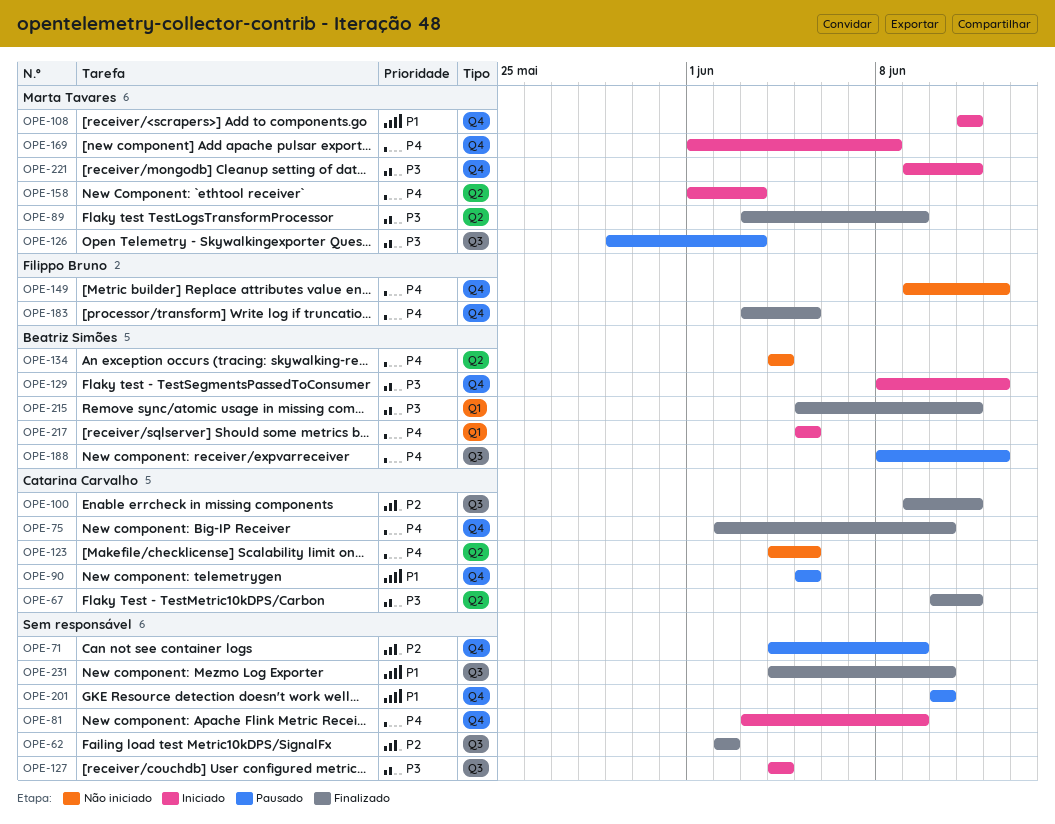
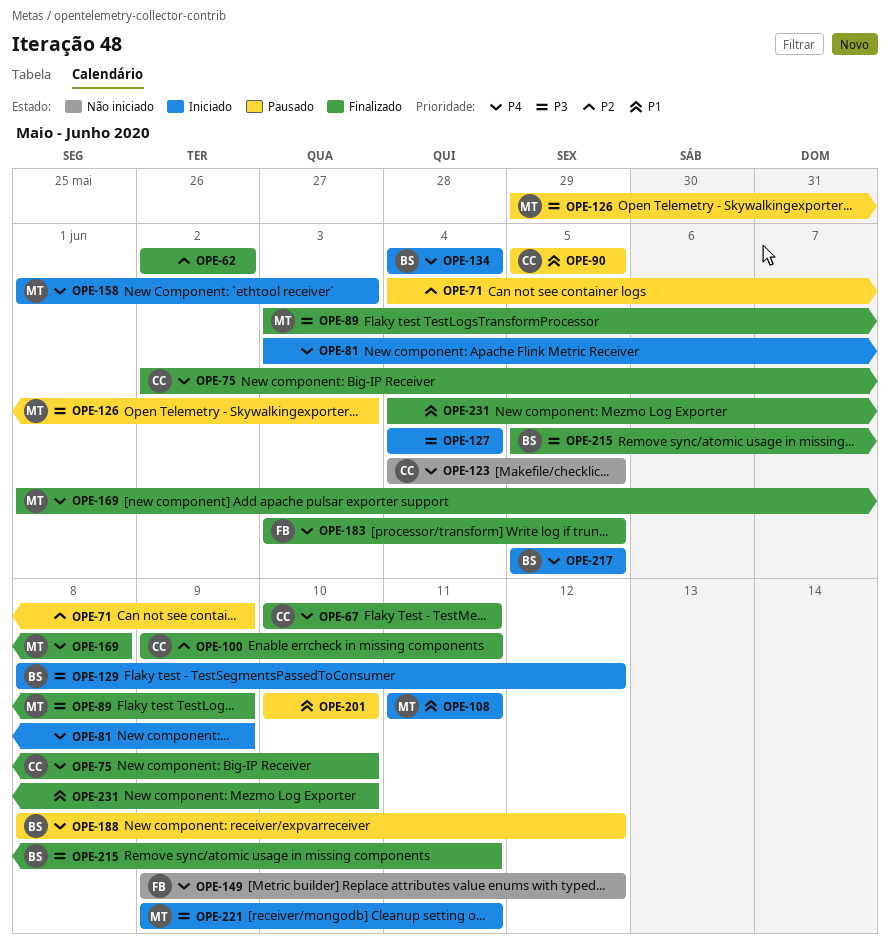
OPE-67, priority: P3 -> P4
OPE-134, status: Não iniciado -> Iniciado
OPE-169, status: Iniciado -> Finalizado

